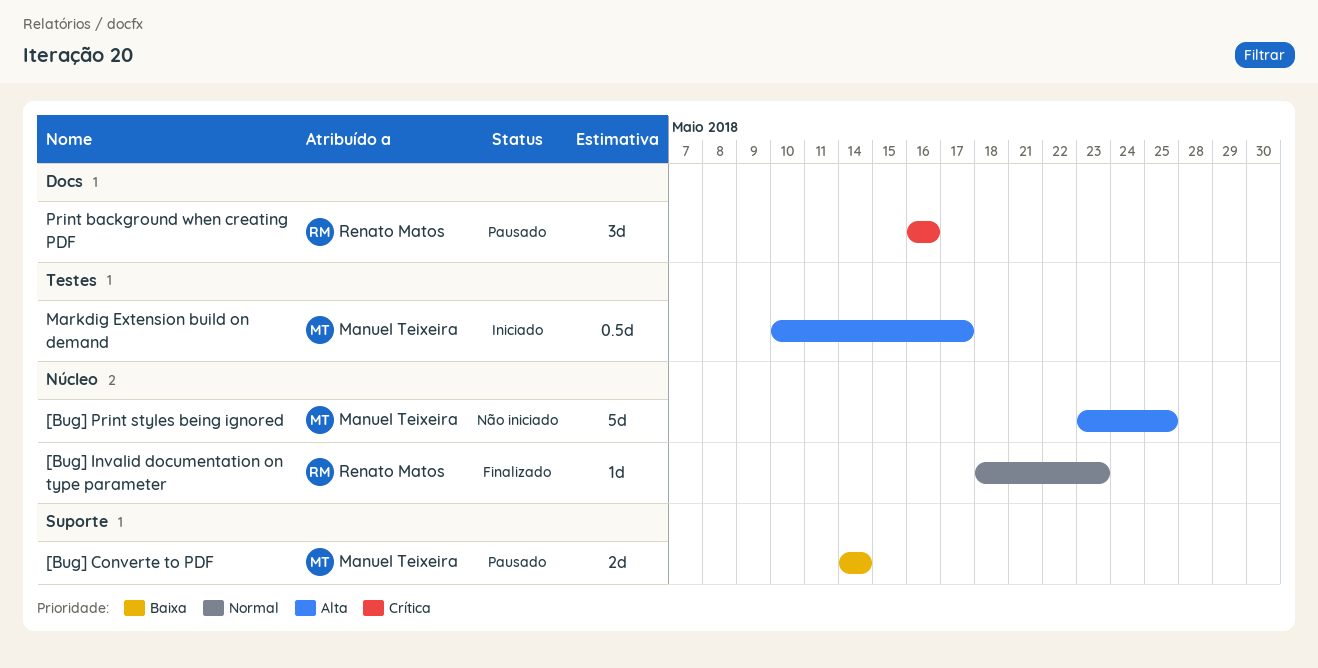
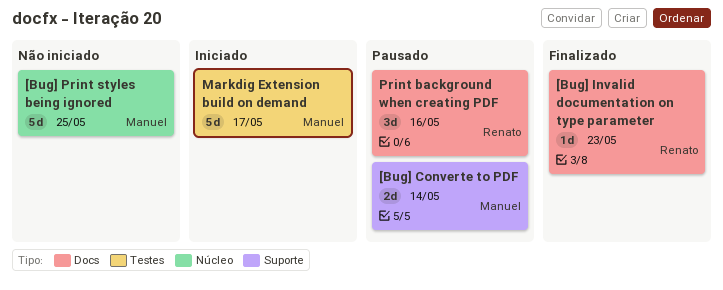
[Bug] Invalid documentation on type parameter, label: Núcleo -> Docs
Markdig Extension build on demand, estimate: 0.5d -> 5d

